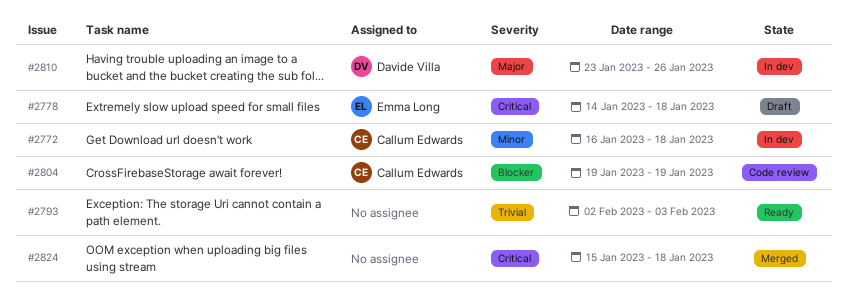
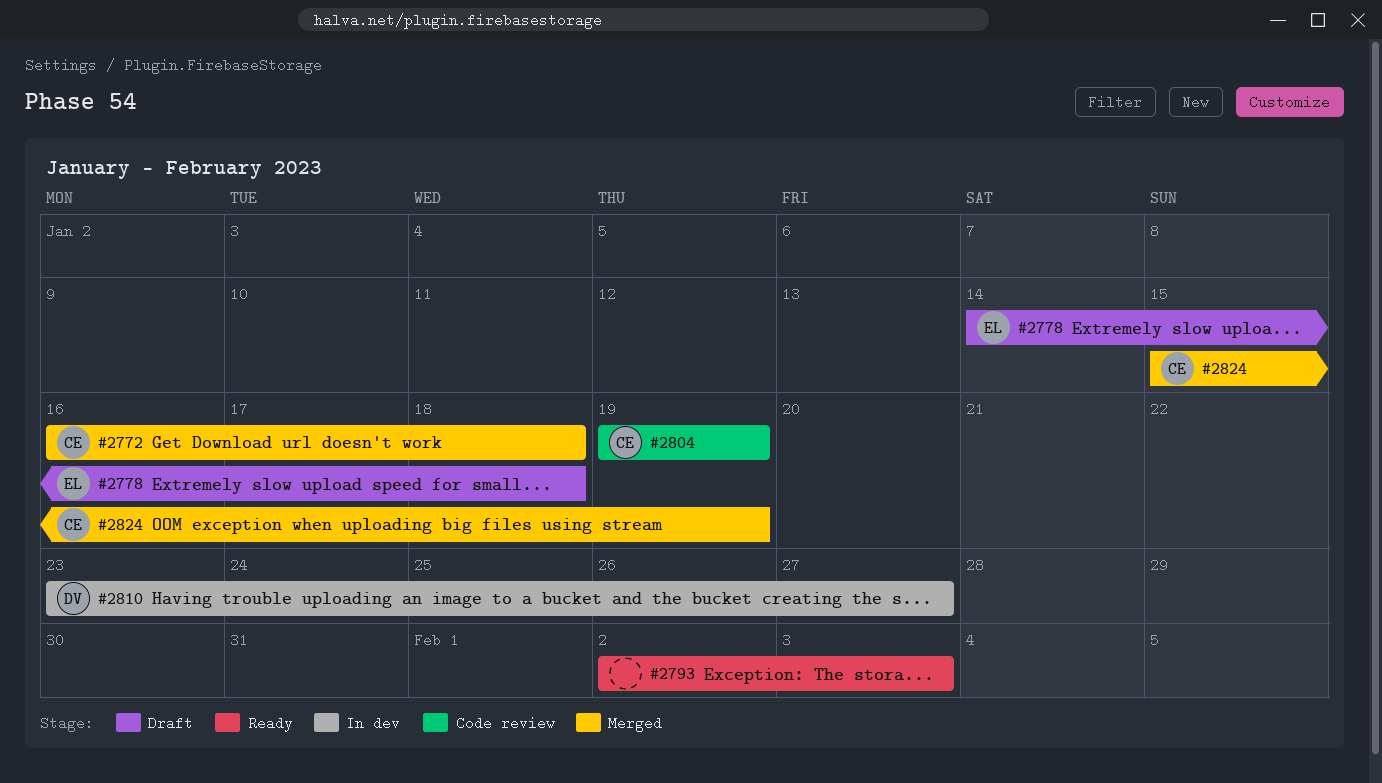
#2772, status: In dev -> Merged
#2810, due: Jan 26 -> Jan 27
#2824, owner: none -> Callum Edwards
#2824, due: Jan 18 -> Jan 19

